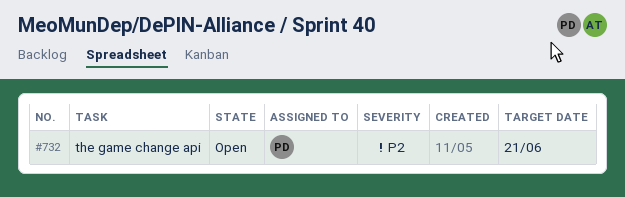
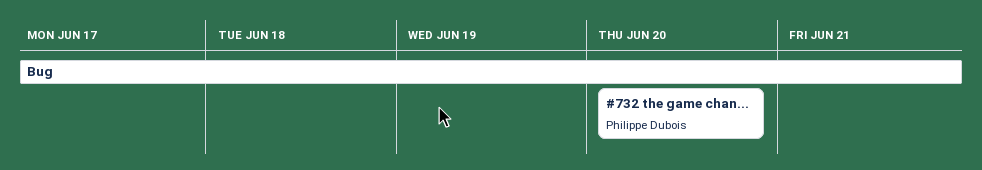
#732, due: Jun 21 -> Jun 20

